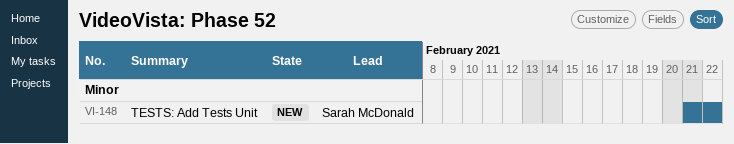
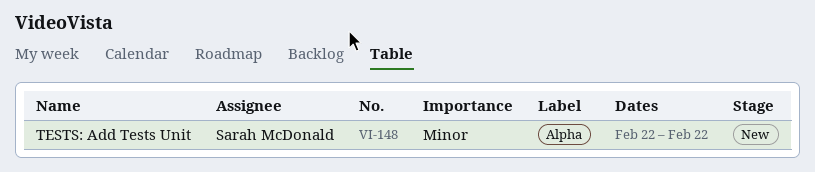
VI-148, start: Feb 21 -> Feb 22

